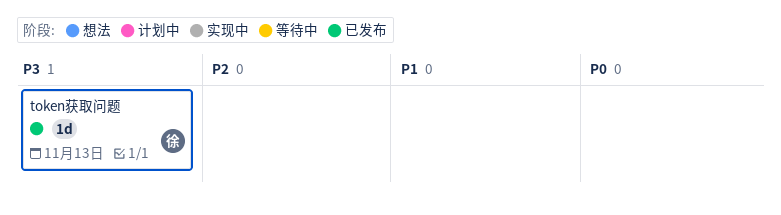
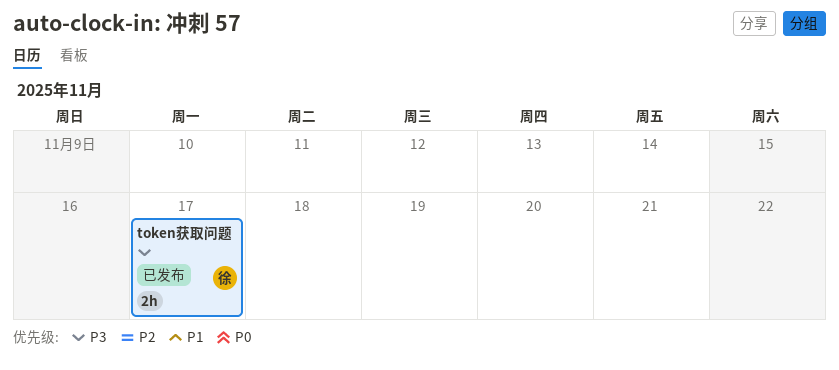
token获取问题, estimate: 1d -> 2h
token获取问题, due: Nov 13 -> Nov 17

